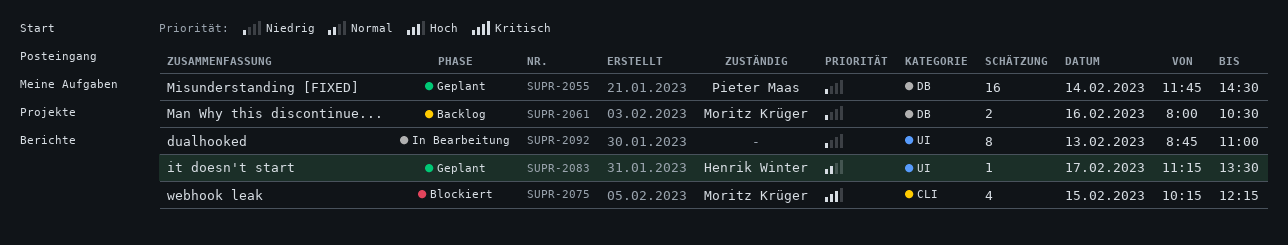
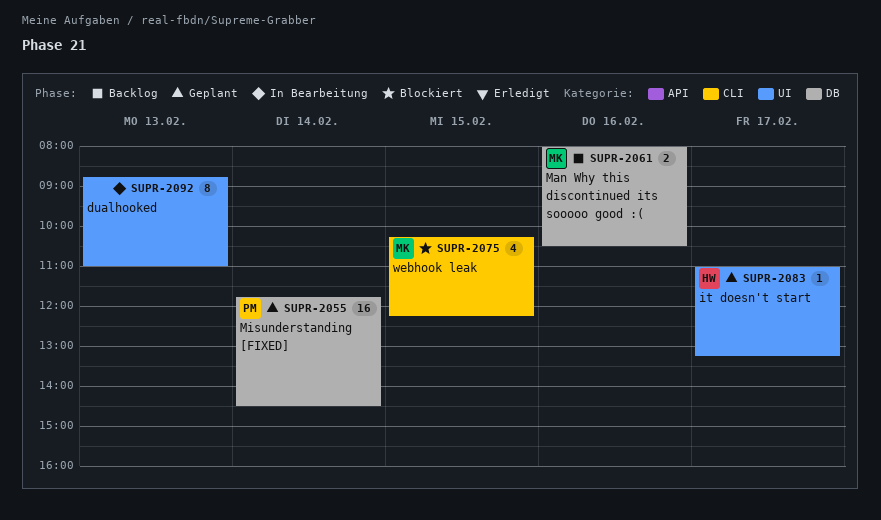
SUPR-2083, begins: 11:15 -> 11:00
SUPR-2083, ends: 13:30 -> 13:15

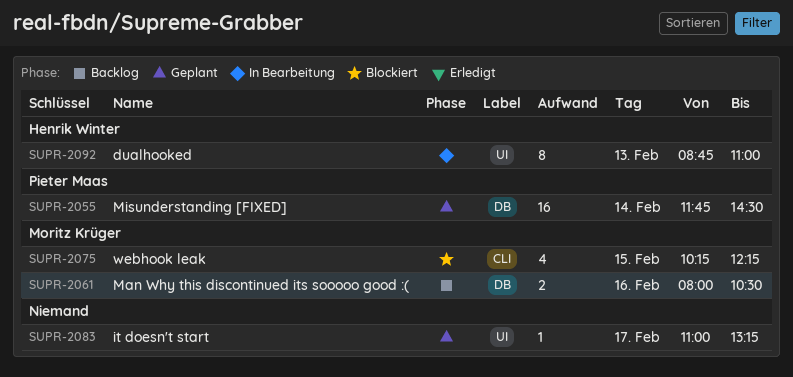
SUPR-2083, owner: Henrik Winter -> none
SUPR-2092, owner: none -> Henrik Winter

